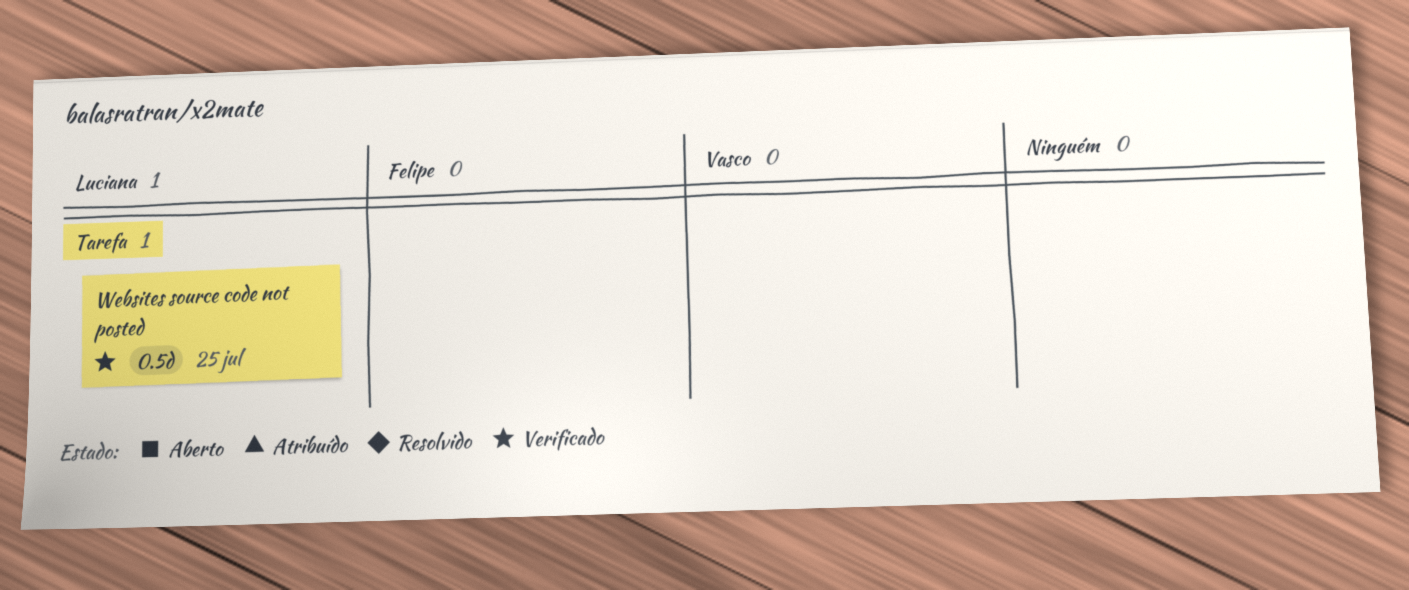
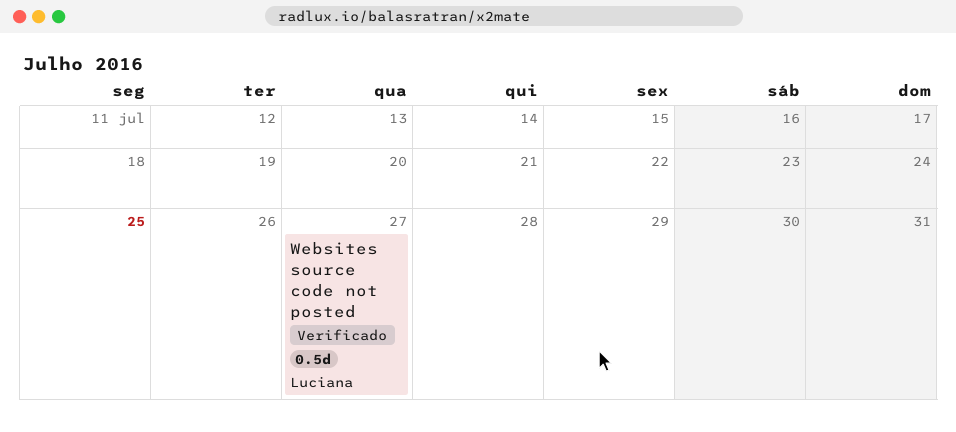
Websites source code not posted, due: Jul 25 -> Jul 27

